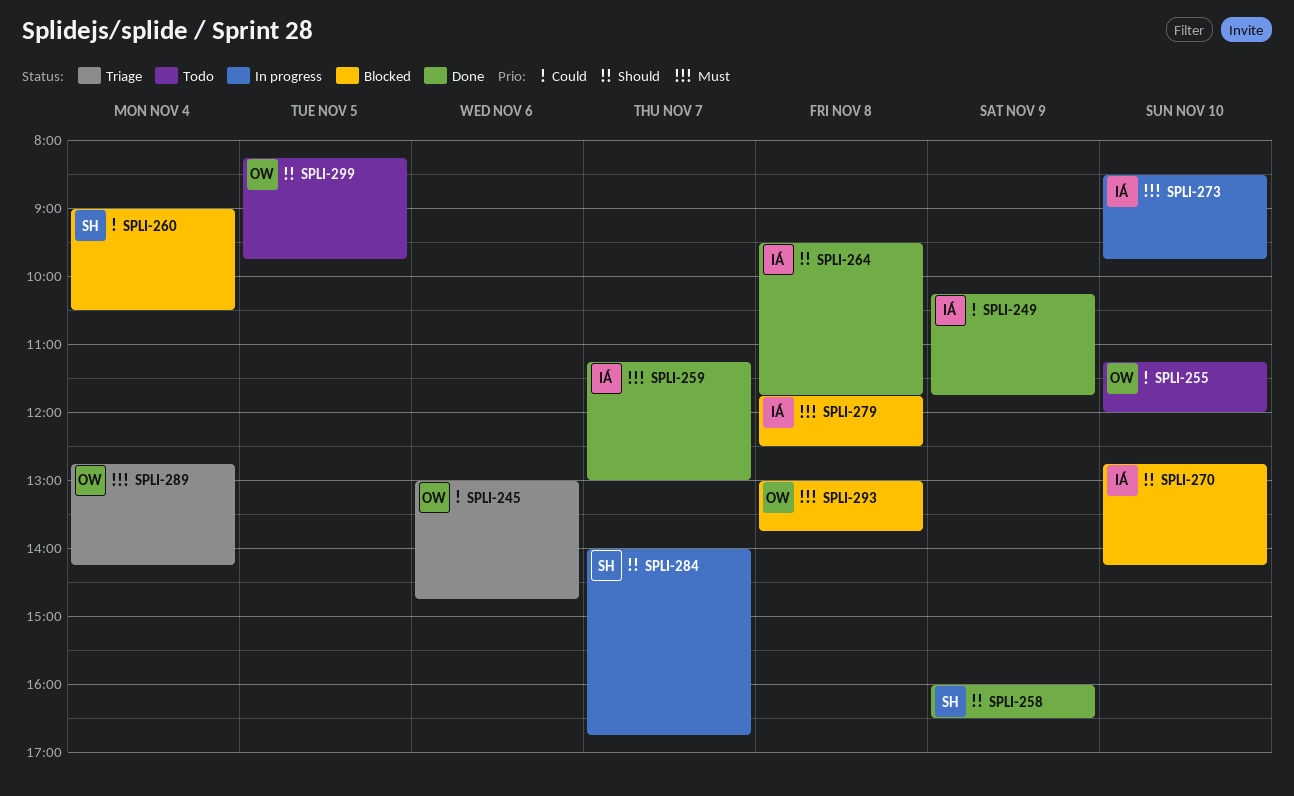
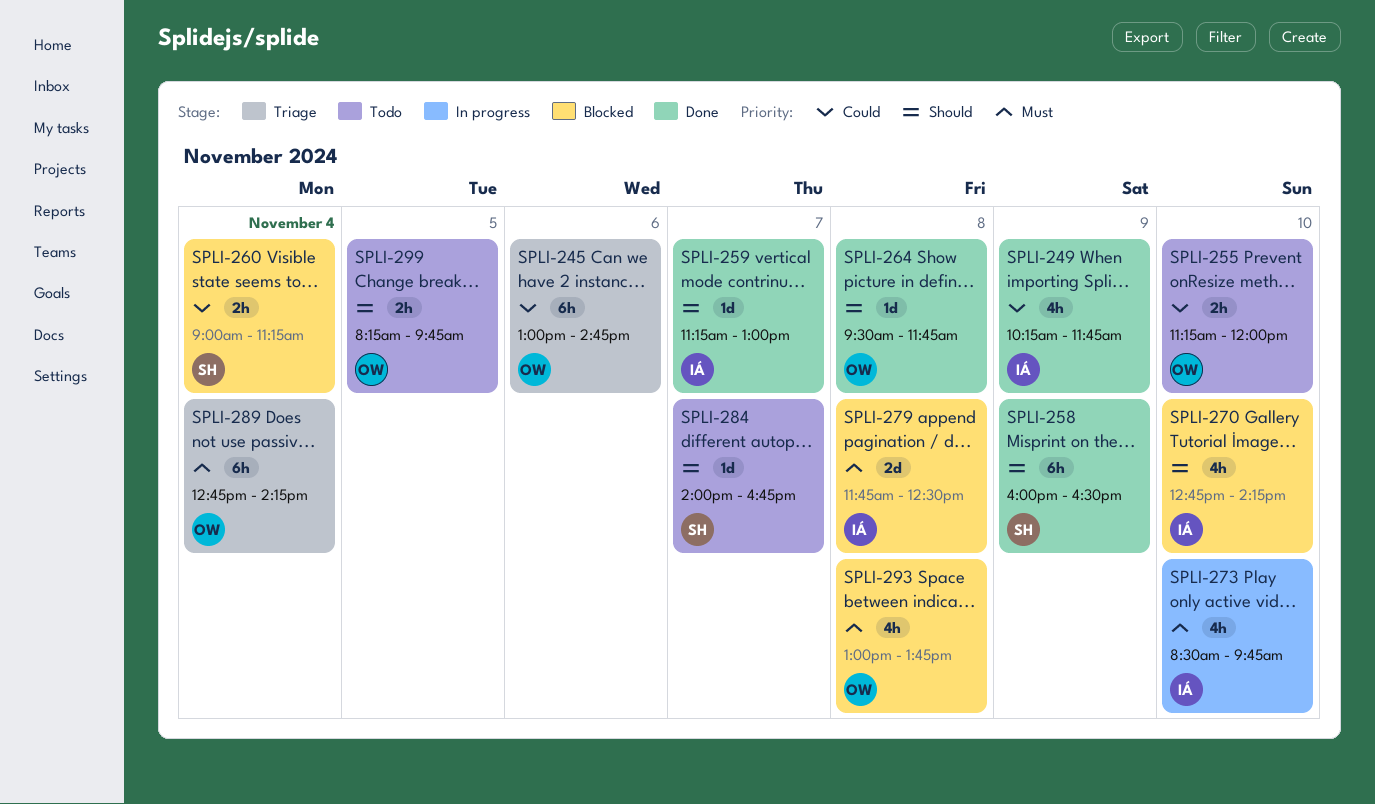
SPLI-259, priority: Must -> Should
SPLI-260, ends: 10:30 -> 11:15
SPLI-264, owner: IÁ -> OW
SPLI-284, status: In progress -> Todo

